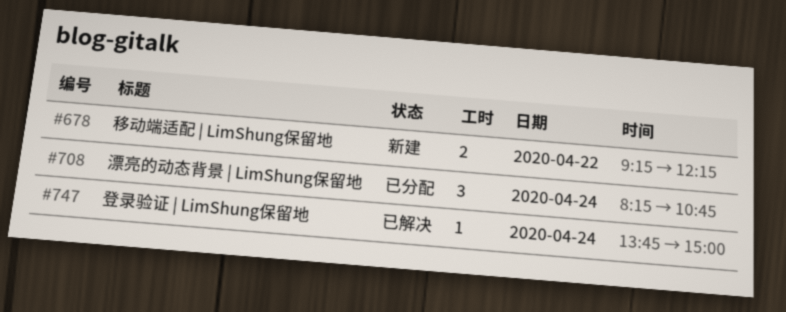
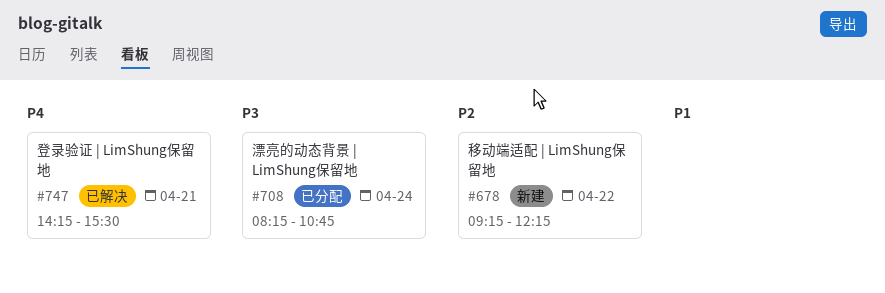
#747, day: Apr 24 -> Apr 21
#747, begins: 13:45 -> 14:15
#747, ends: 15:00 -> 15:30

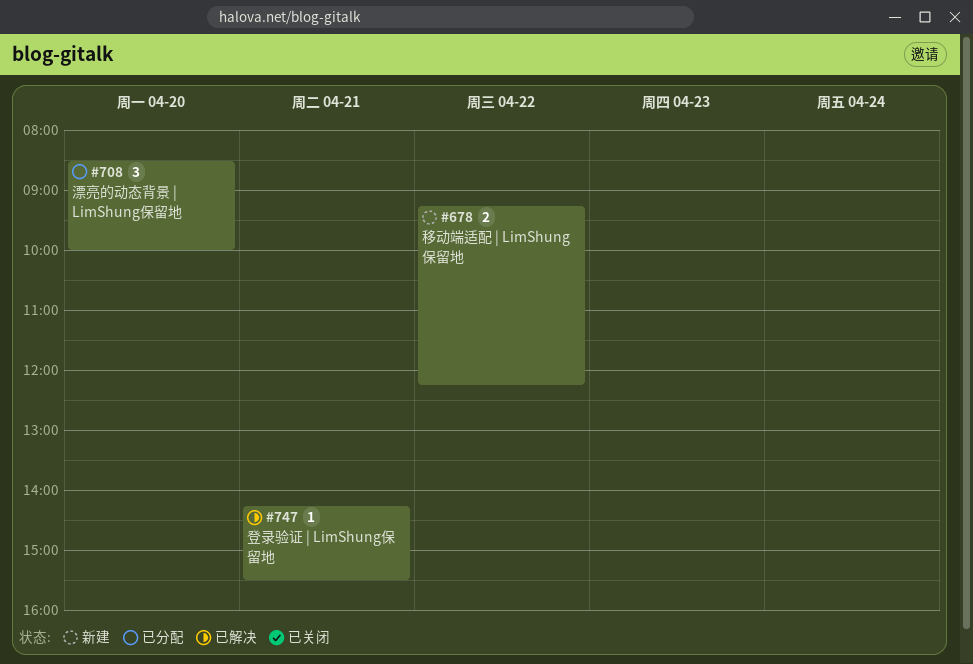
#708, day: Apr 24 -> Apr 20
#708, begins: 08:15 -> 08:30
#708, ends: 10:45 -> 10:00

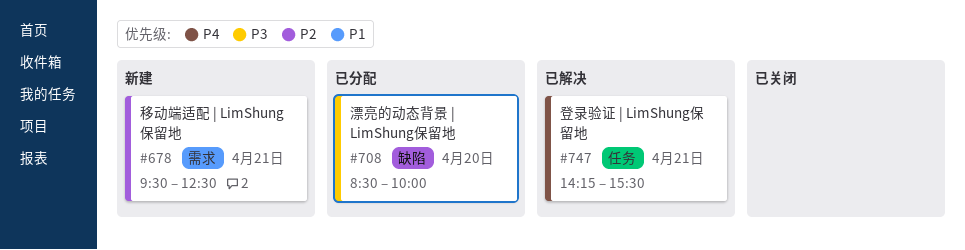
#678, day: Apr 22 -> Apr 21
#678, begins: 09:15 -> 09:30
#678, ends: 12:15 -> 12:30

